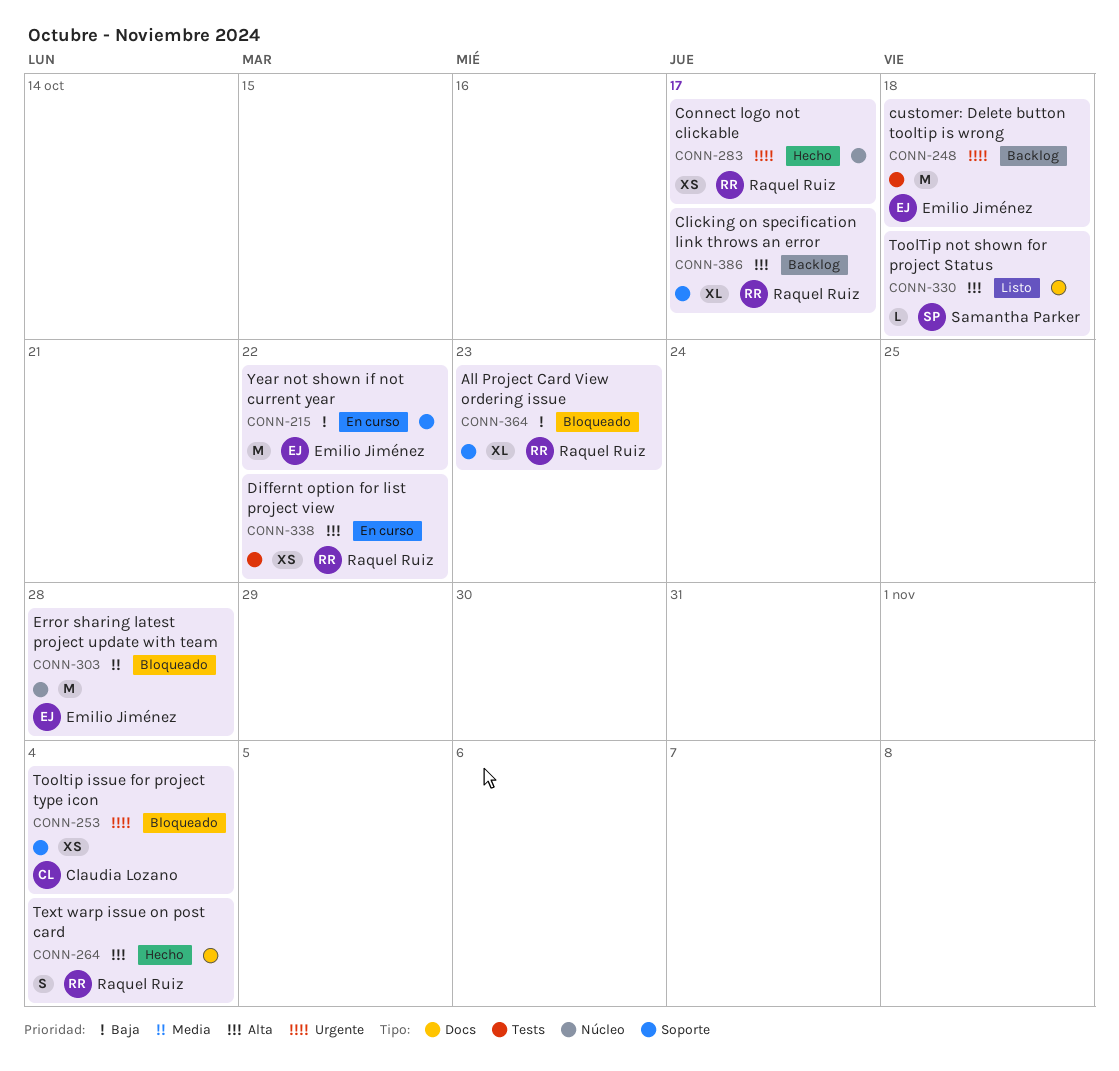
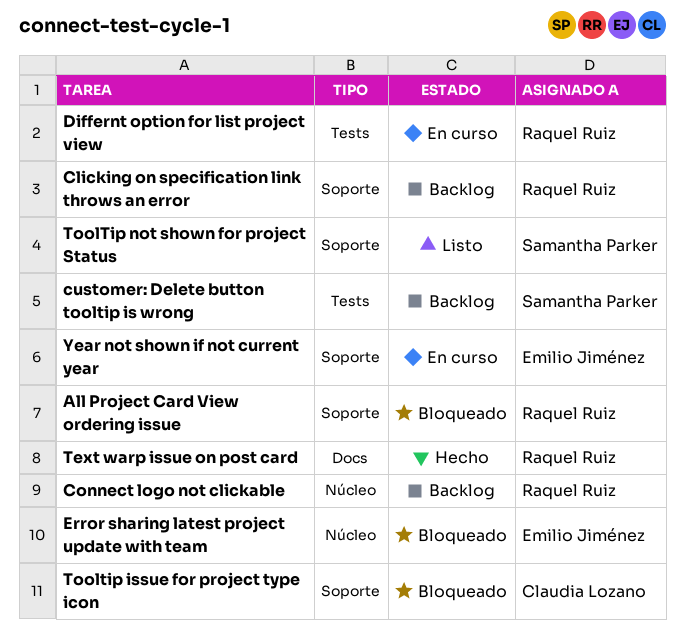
Connect logo not clickable, status: Hecho -> Backlog
customer: Delete button tooltip is wrong, owner: Emilio Jiménez -> Samantha Parker
ToolTip not shown for project Status, label: Docs -> Soporte

